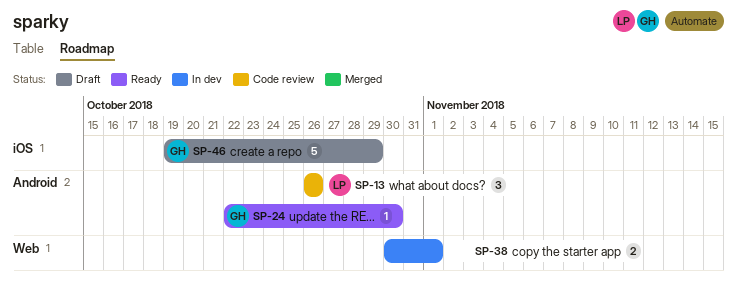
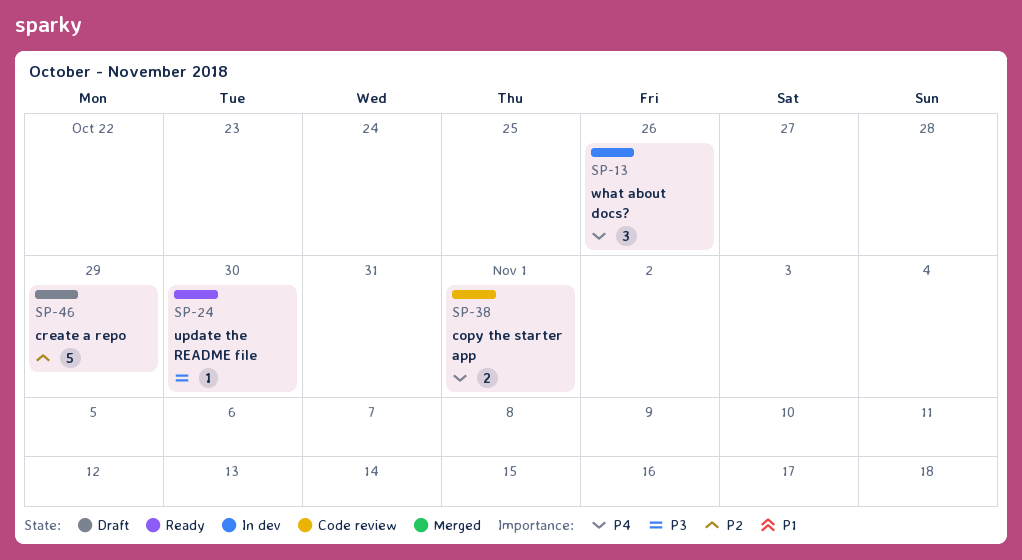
SP-13, status: Code review -> In dev
SP-38, status: In dev -> Code review

